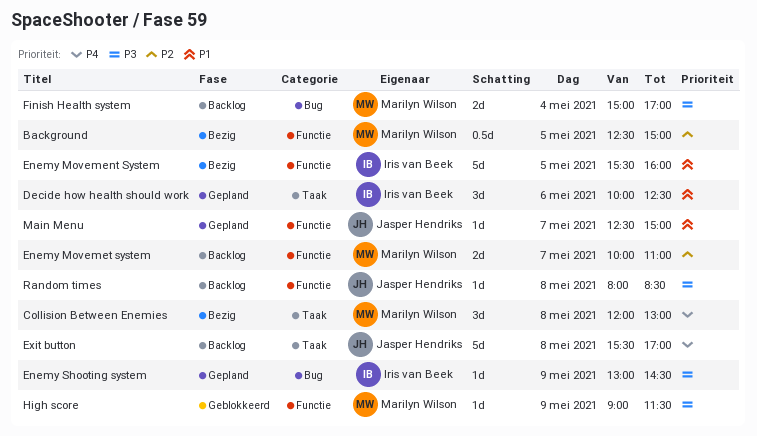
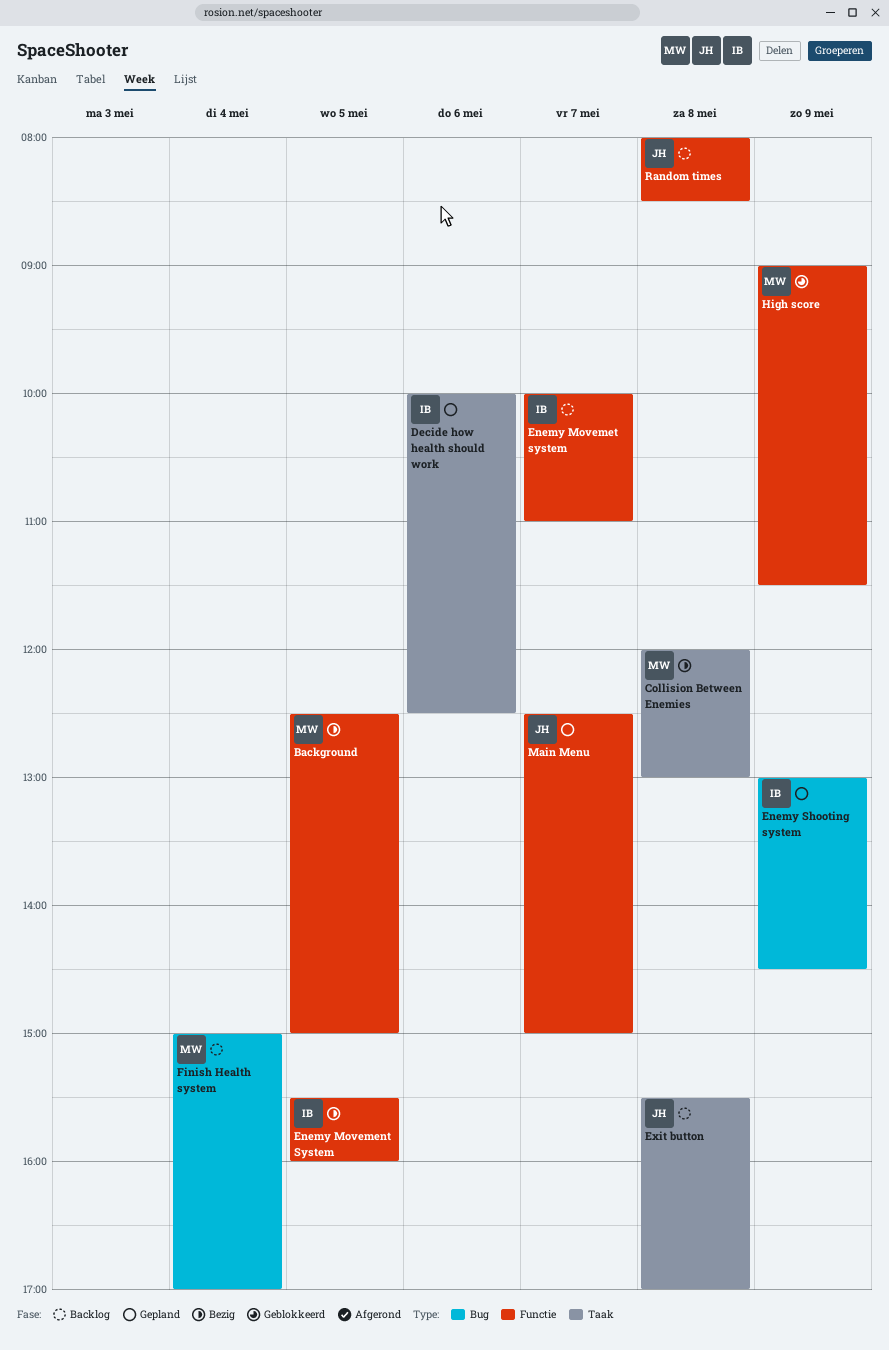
Enemy Movemet system, owner: Marilyn Wilson -> Iris van Beek

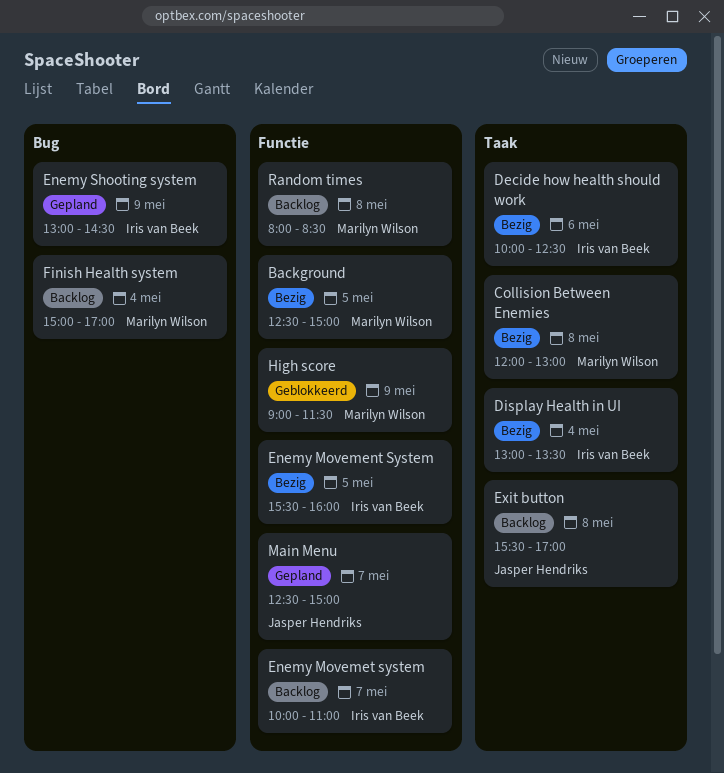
Decide how health should work, status: Gepland -> Bezig
Display Health in UI: none -> present
Random times, owner: Jasper Hendriks -> Marilyn Wilson

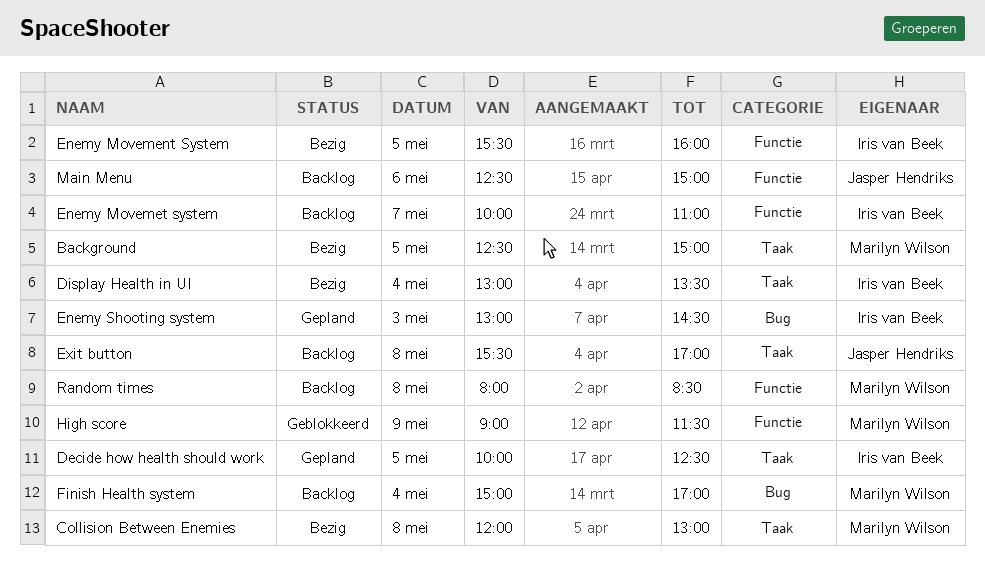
Background, label: Functie -> Taak
Decide how health should work, status: Bezig -> Gepland
Decide how health should work, day: May 6 -> May 5
Enemy Shooting system, day: May 9 -> May 3
Main Menu, status: Gepland -> Backlog
Main Menu, day: May 7 -> May 6

